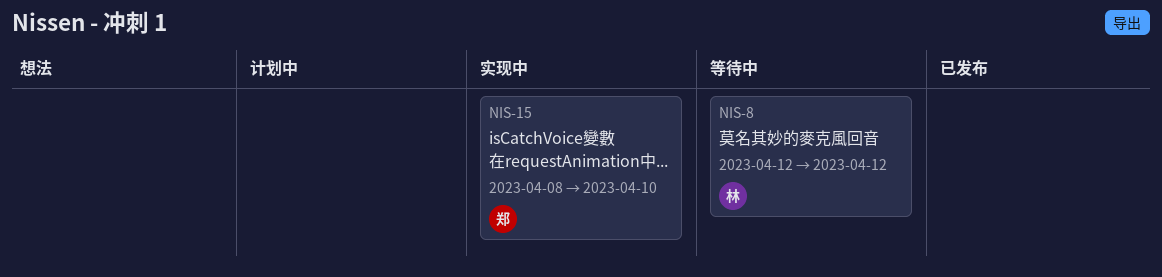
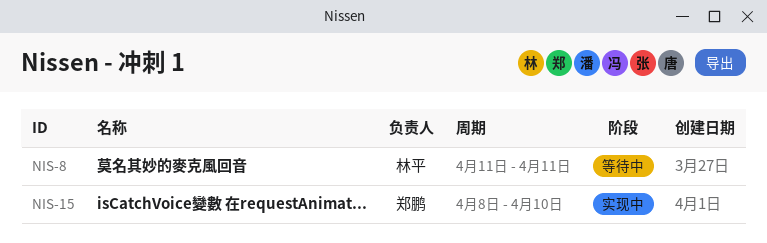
NIS-8, start: Apr 12 -> Apr 11
NIS-8, due: Apr 12 -> Apr 11

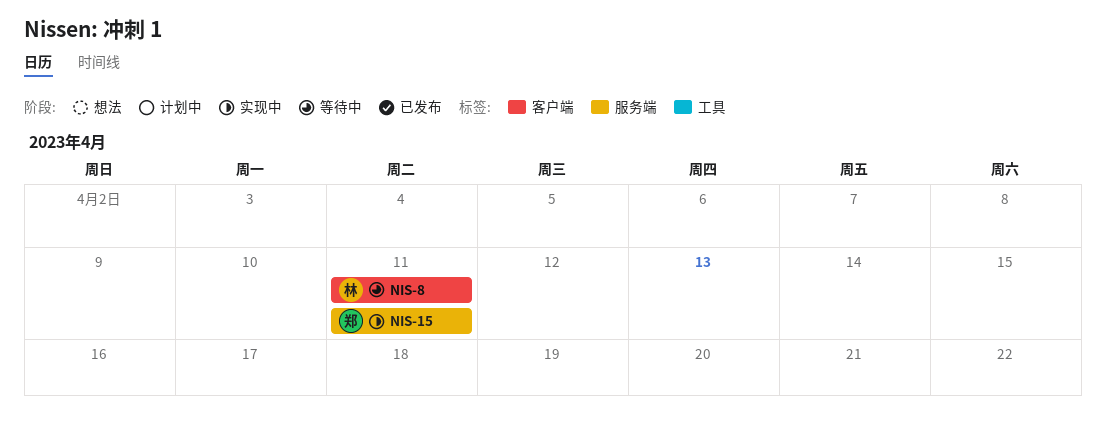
NIS-15, start: Apr 8 -> Apr 11
NIS-15, due: Apr 10 -> Apr 11

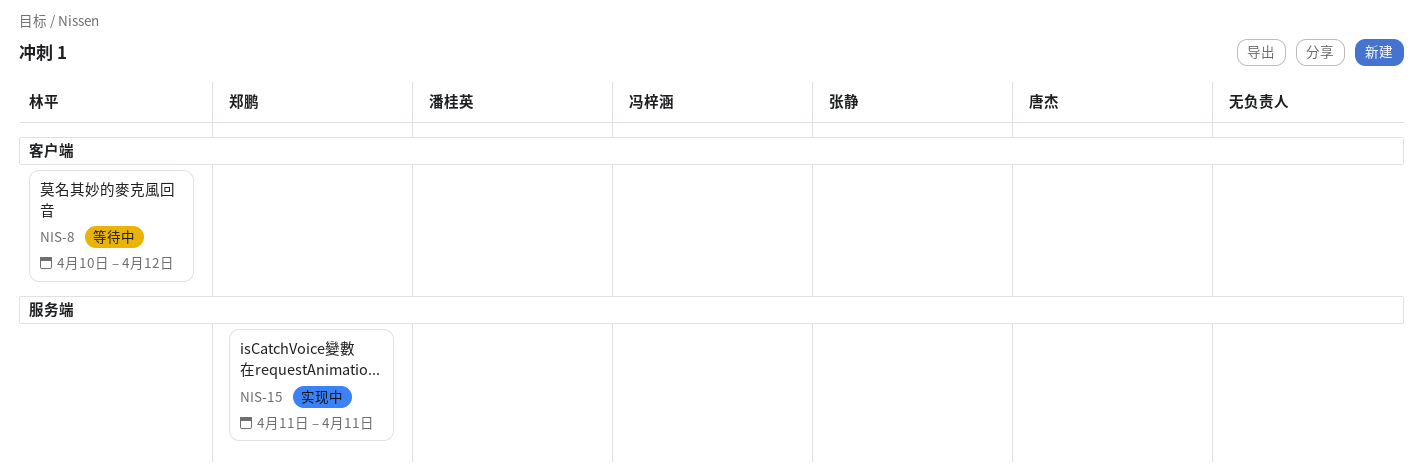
NIS-8, start: Apr 11 -> Apr 10
NIS-8, due: Apr 11 -> Apr 12

